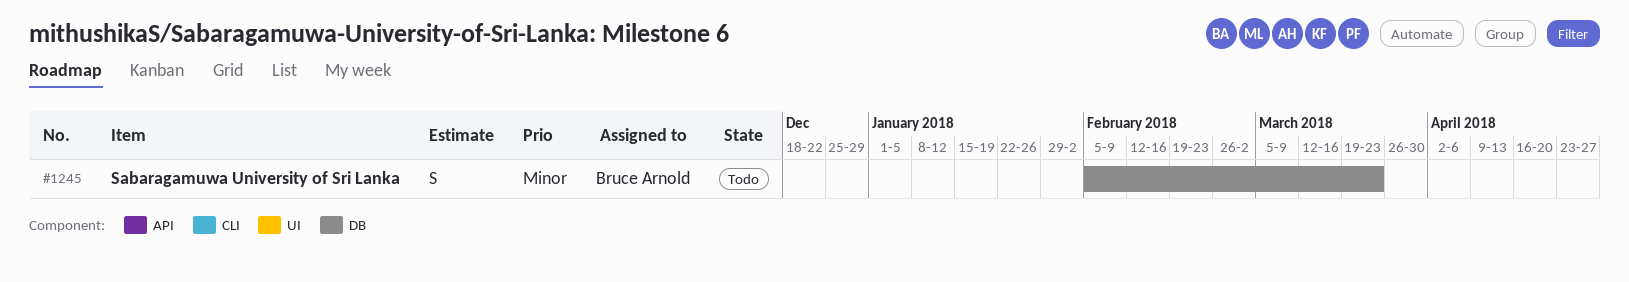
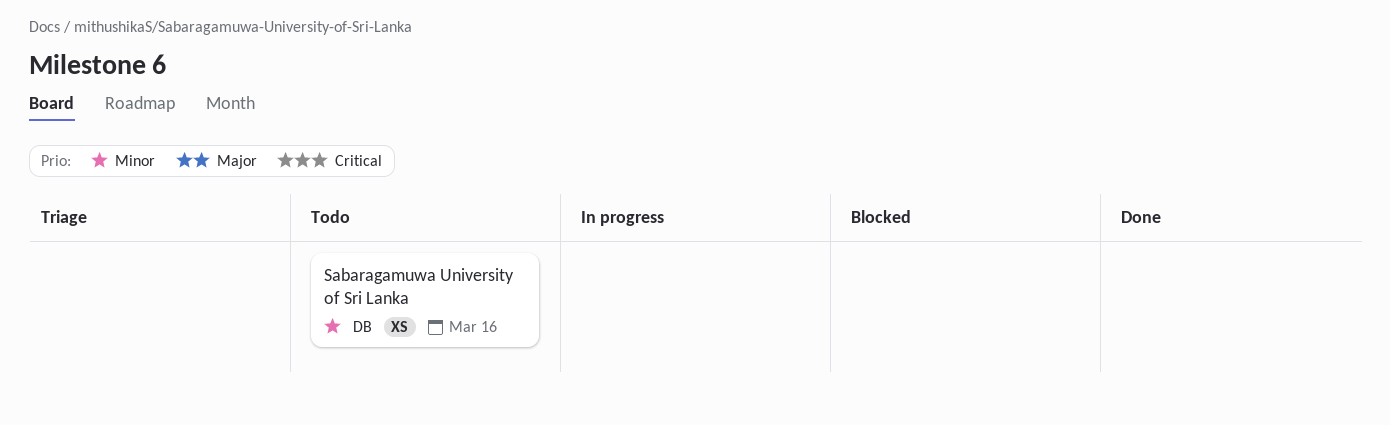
Sabaragamuwa University of Sri Lanka, estimate: S -> XS
Sabaragamuwa University of Sri Lanka, due: Mar 23 -> Mar 16

